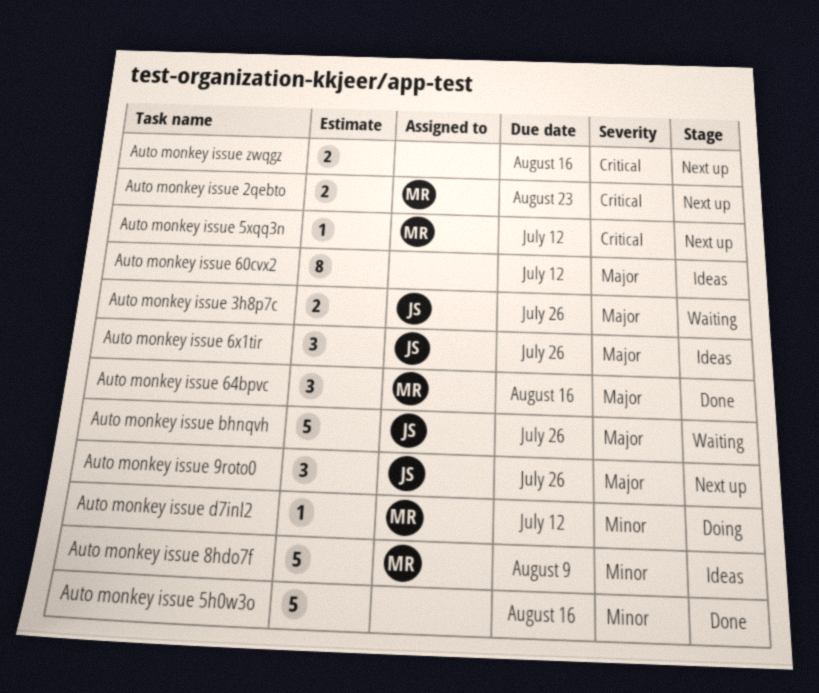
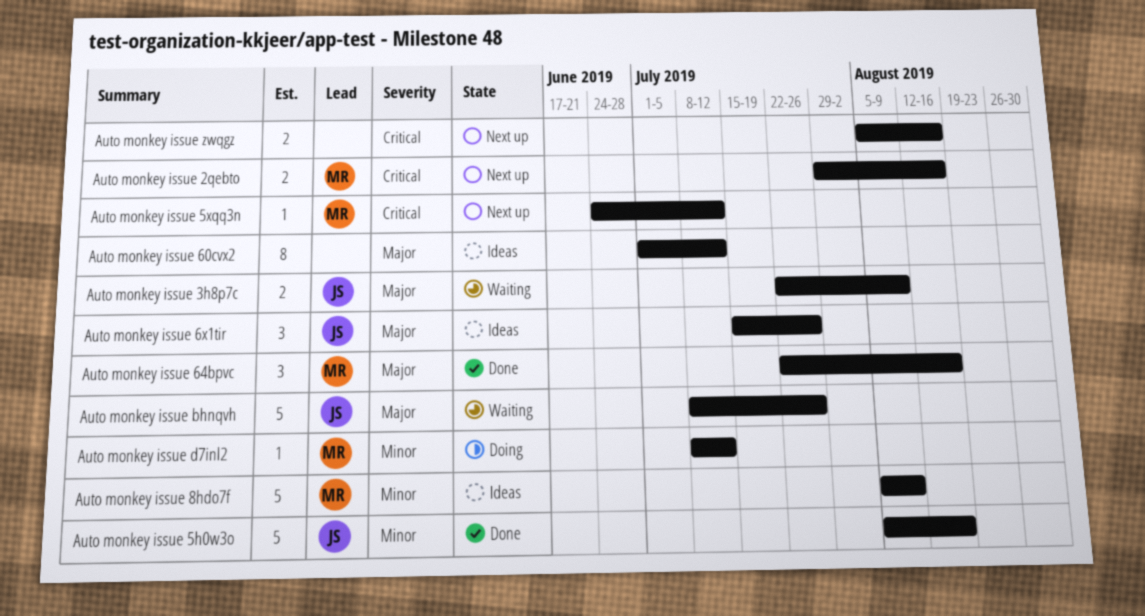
Auto monkey issue 2qebto, due: Aug 23 -> Aug 16
Auto monkey issue 3h8p7c, due: Jul 26 -> Aug 9
Auto monkey issue 5h0w3o, owner: none -> JS
Auto monkey issue 9roto0: present -> none

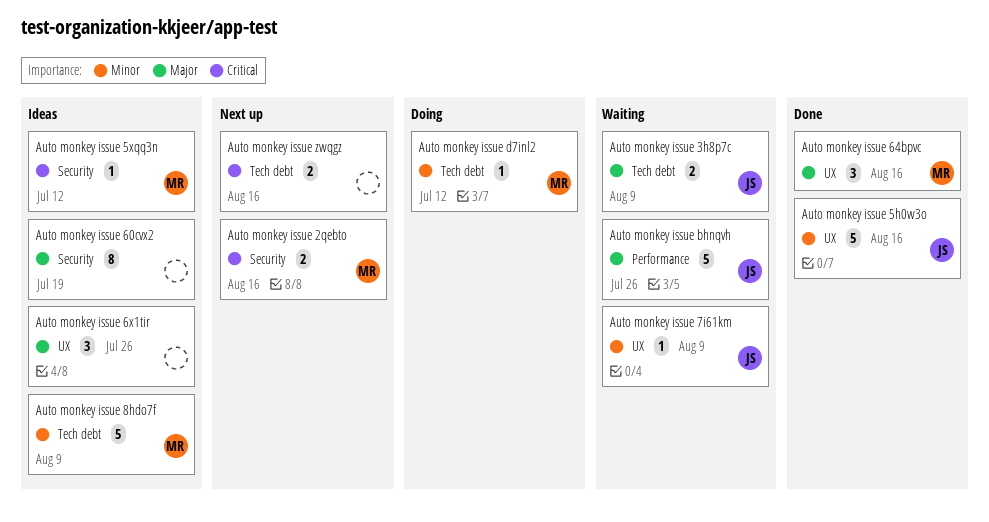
Auto monkey issue 5xqq3n, status: Next up -> Ideas
Auto monkey issue 60cvx2, due: Jul 12 -> Jul 19
Auto monkey issue 6x1tir, owner: JS -> none
Auto monkey issue 7i61km: none -> present

